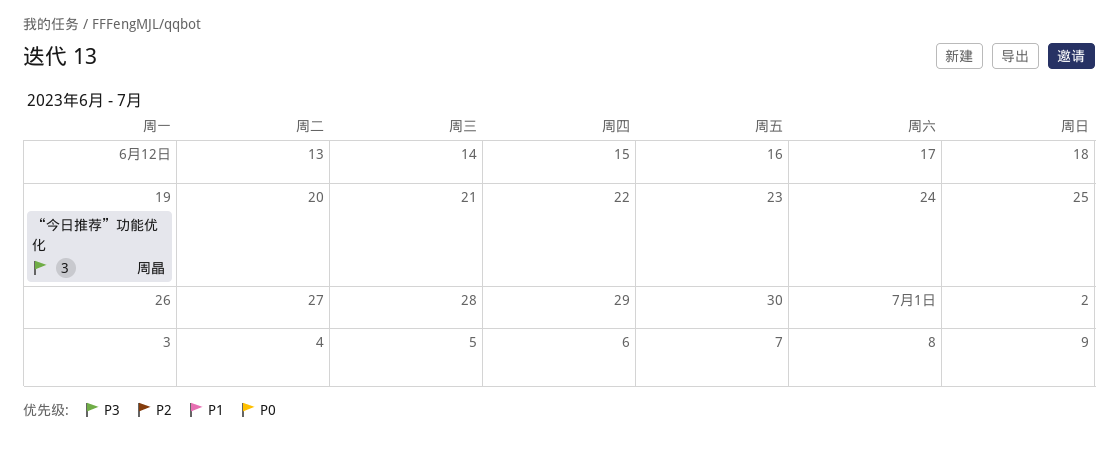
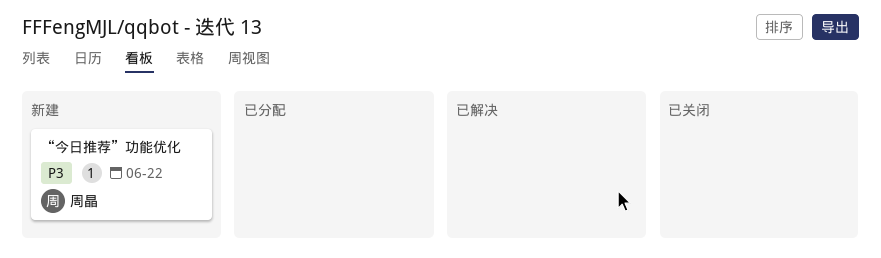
“今日推荐”功能优化, estimate: 3 -> 1
“今日推荐”功能优化, due: Jun 19 -> Jun 22

